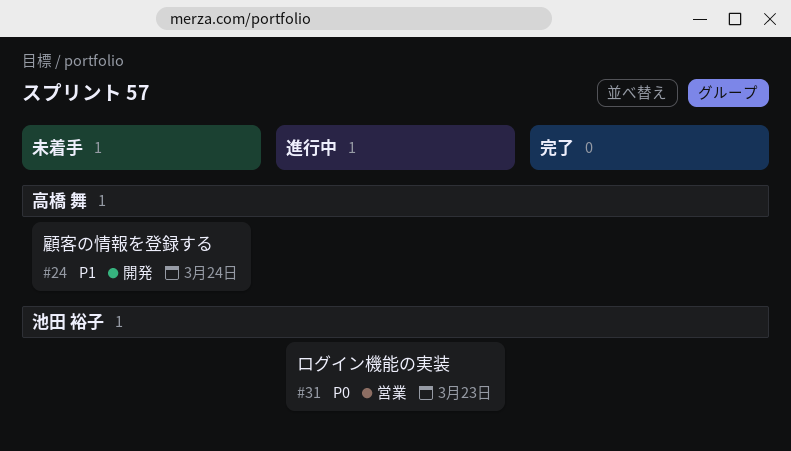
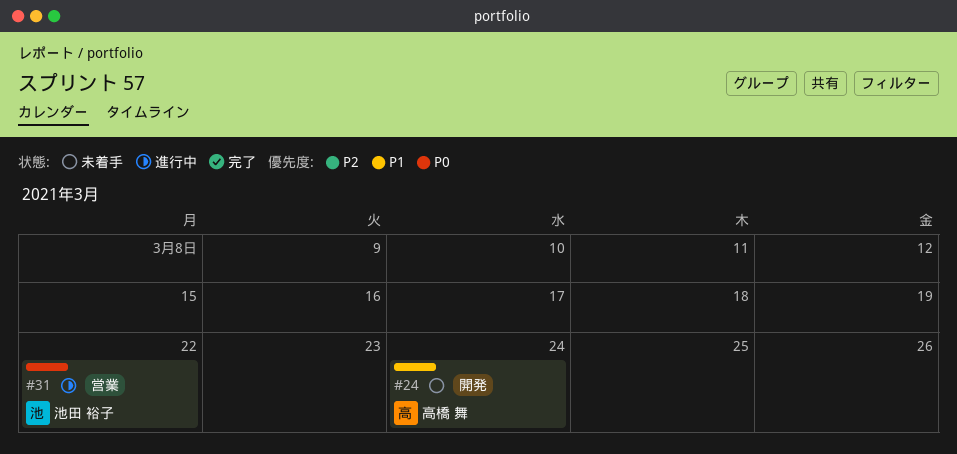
#31, due: Mar 23 -> Mar 22

